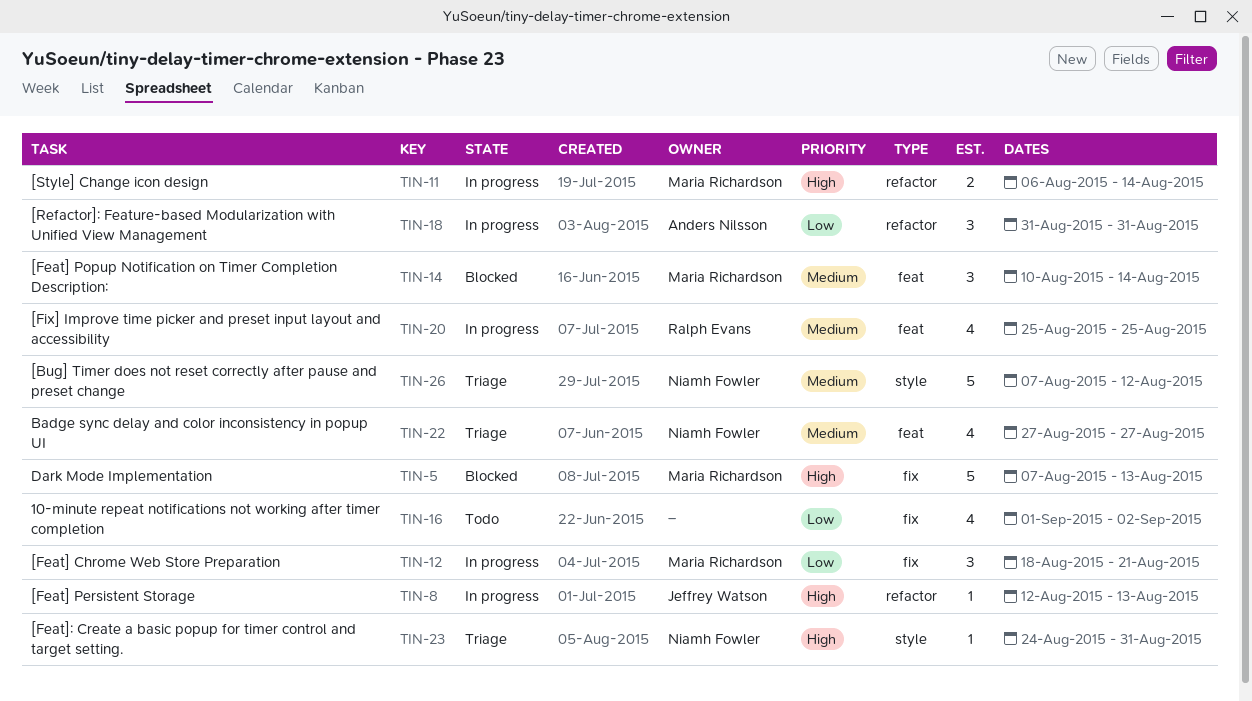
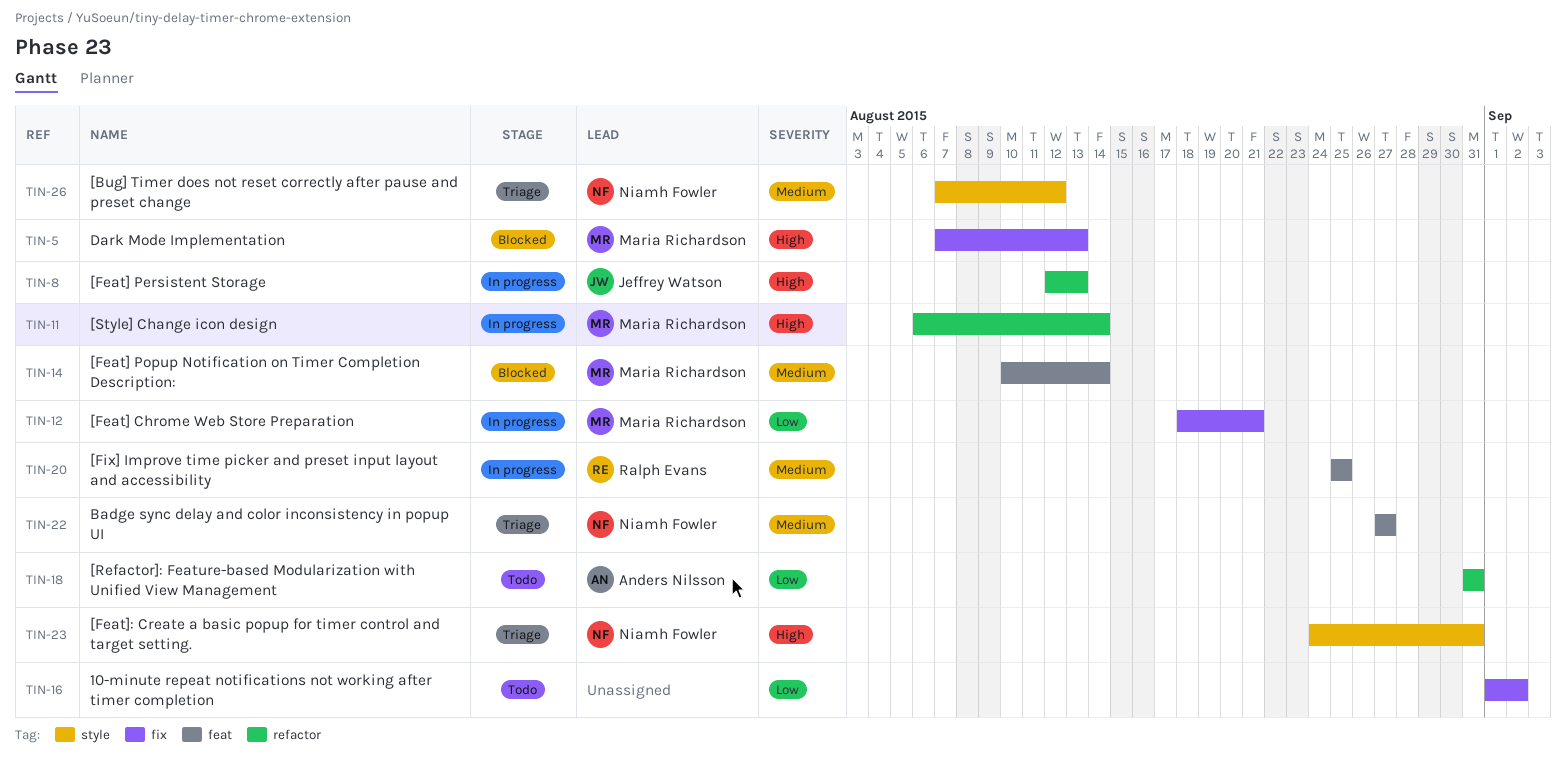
TIN-18, status: In progress -> Todo

